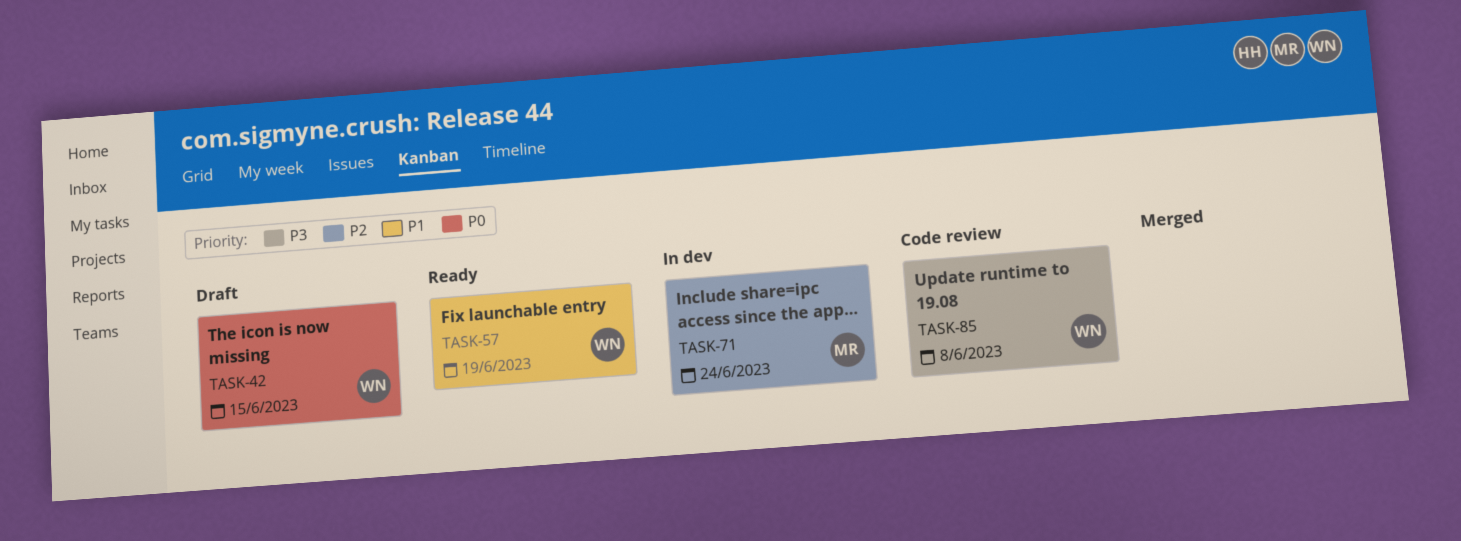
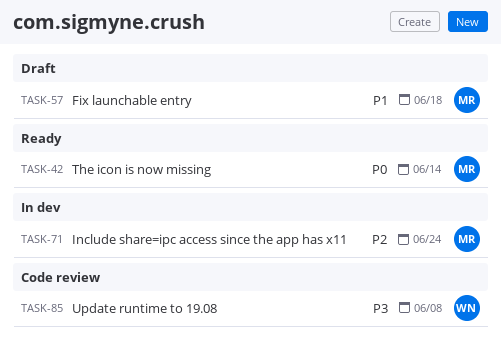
TASK-42, status: Draft -> Ready
TASK-42, owner: WN -> MR
TASK-42, due: Jun 15 -> Jun 14
TASK-57, status: Ready -> Draft
TASK-57, owner: WN -> MR
TASK-57, due: Jun 19 -> Jun 18

